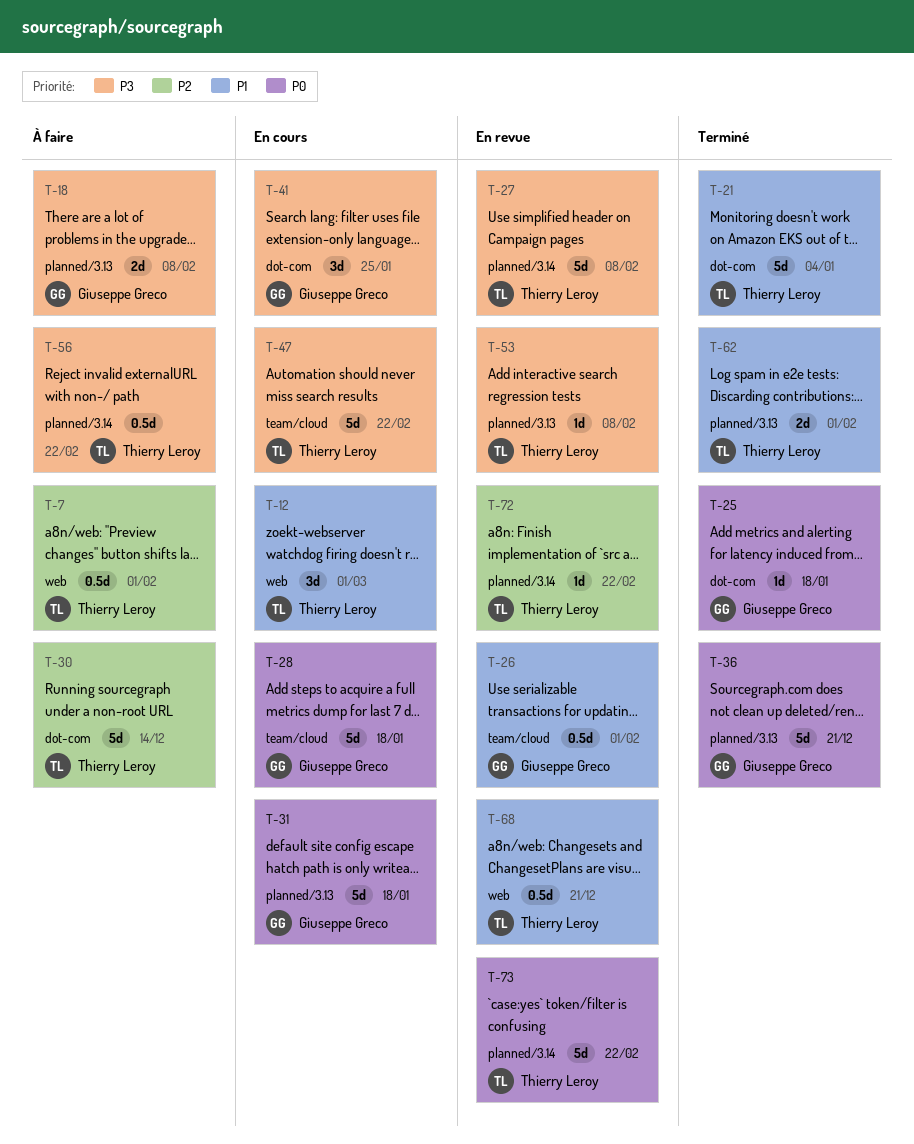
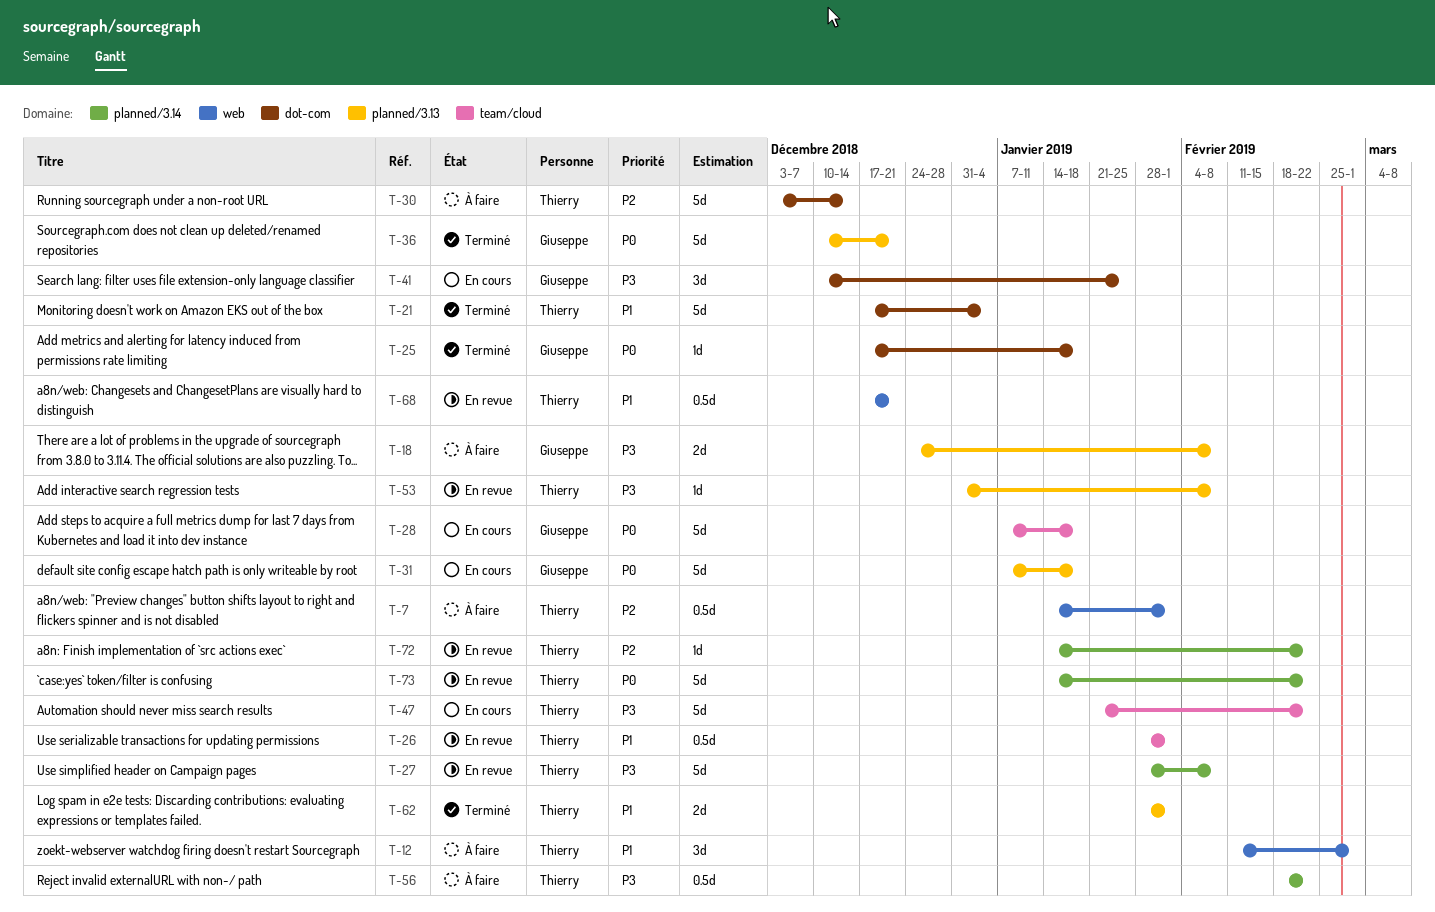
T-12, status: En cours -> À faire
T-26, owner: Giuseppe Greco -> Thierry Leroy

